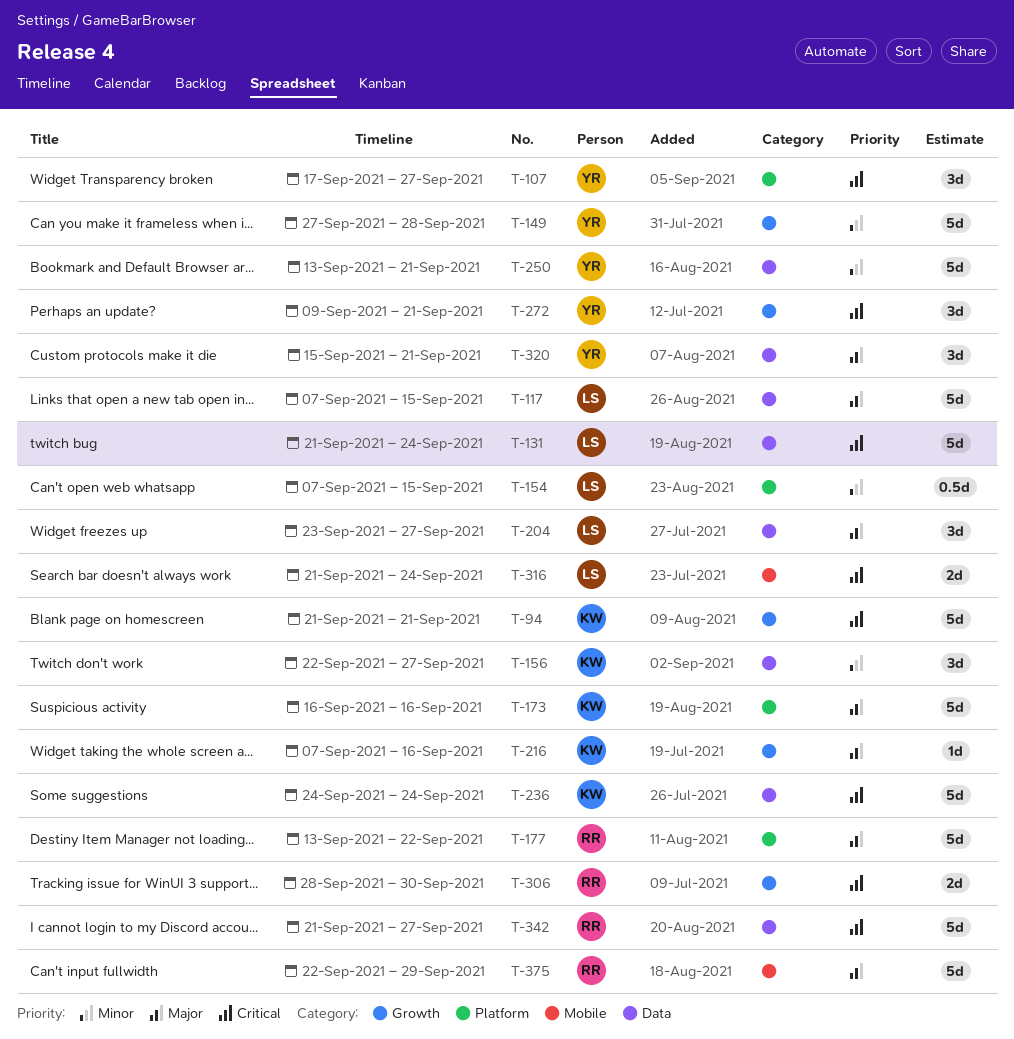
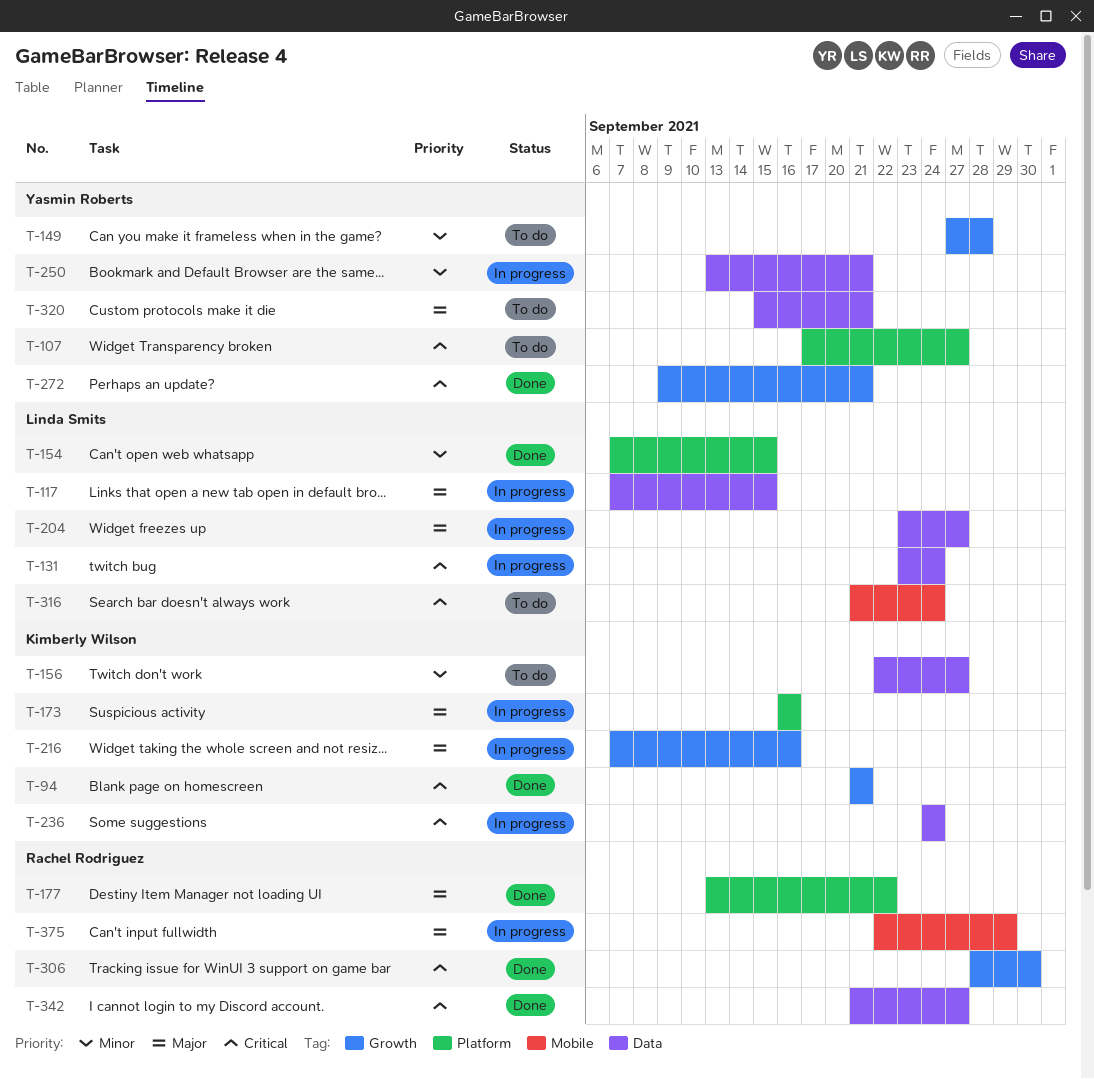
T-131, start: Sep 21 -> Sep 23

